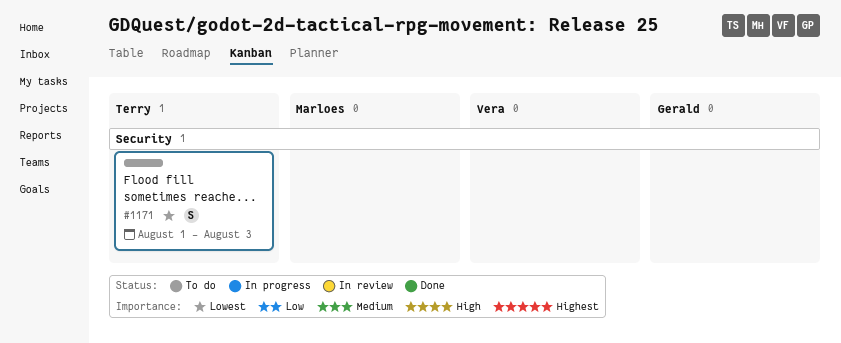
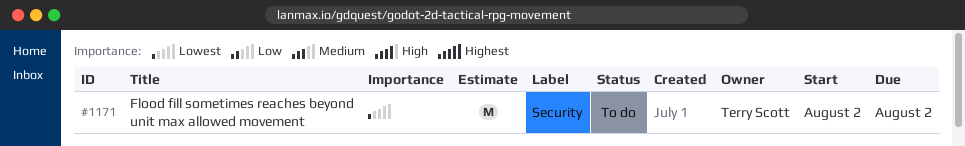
#1171, estimate: S -> M
#1171, start: Aug 1 -> Aug 2
#1171, due: Aug 3 -> Aug 2

